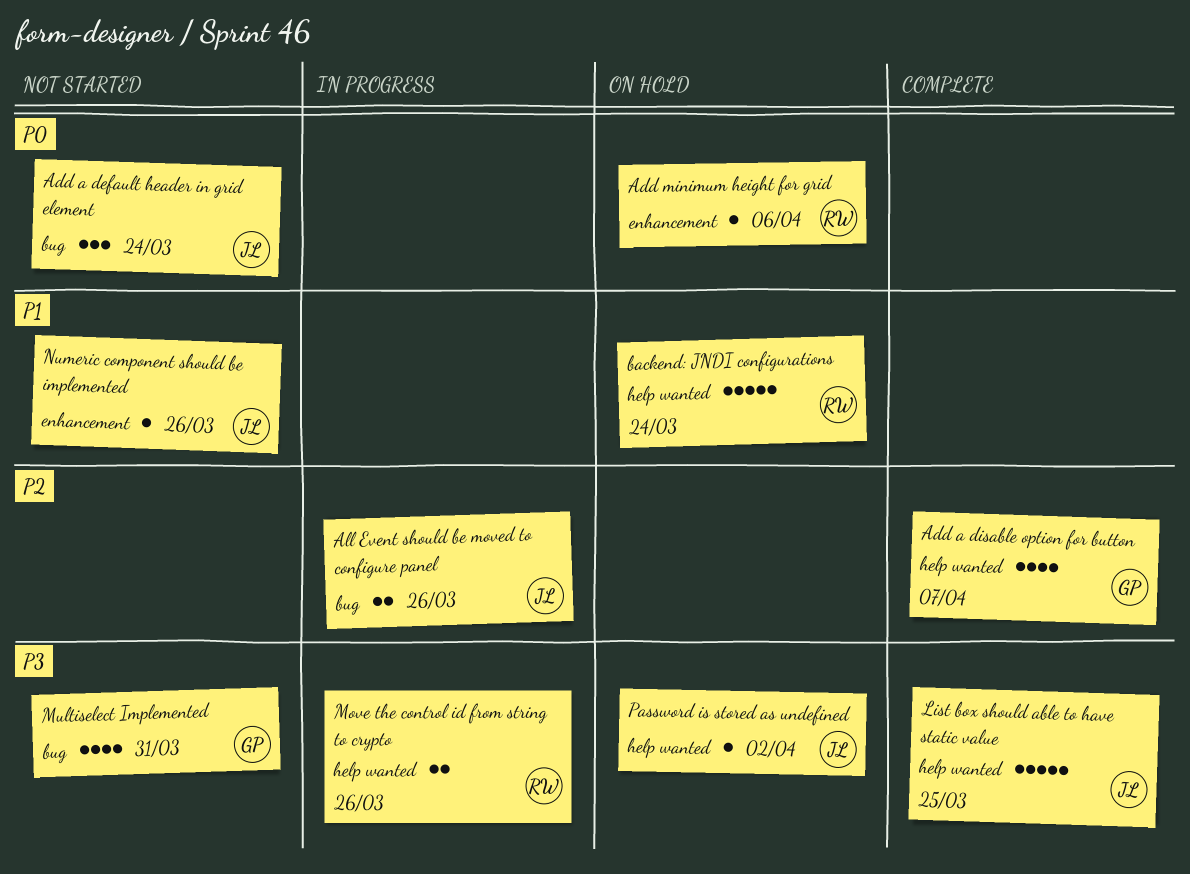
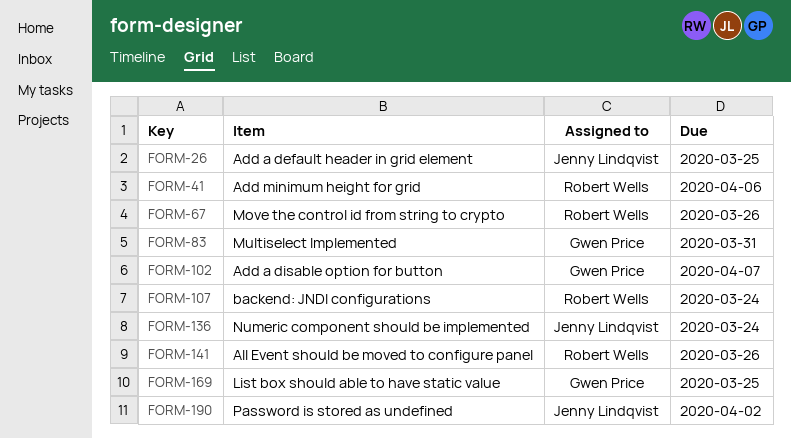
Add a default header in grid element, due: Mar 24 -> Mar 25
All Event should be moved to configure panel, owner: Jenny Lindqvist -> Robert Wells
List box should able to have static value, owner: Jenny Lindqvist -> Gwen Price
Numeric component should be implemented, due: Mar 26 -> Mar 24

